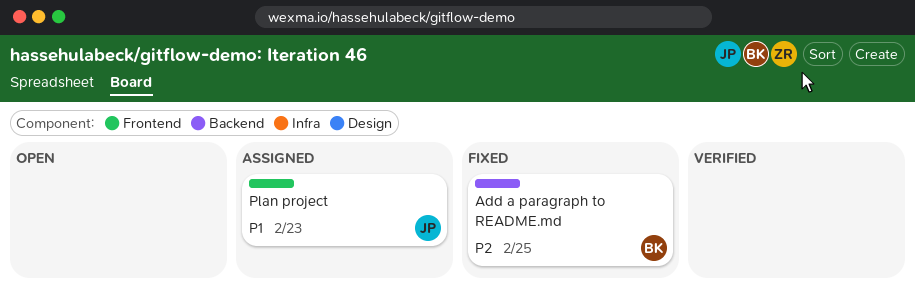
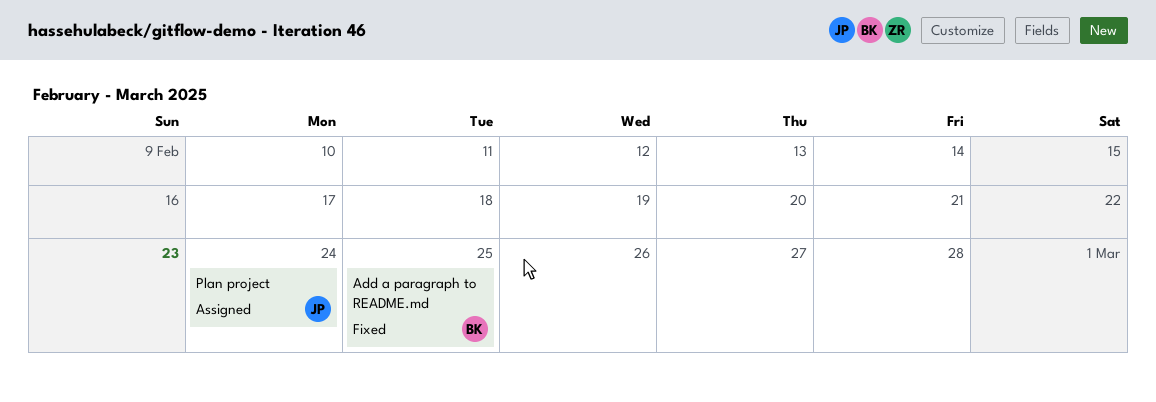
Plan project, due: Feb 23 -> Feb 24

